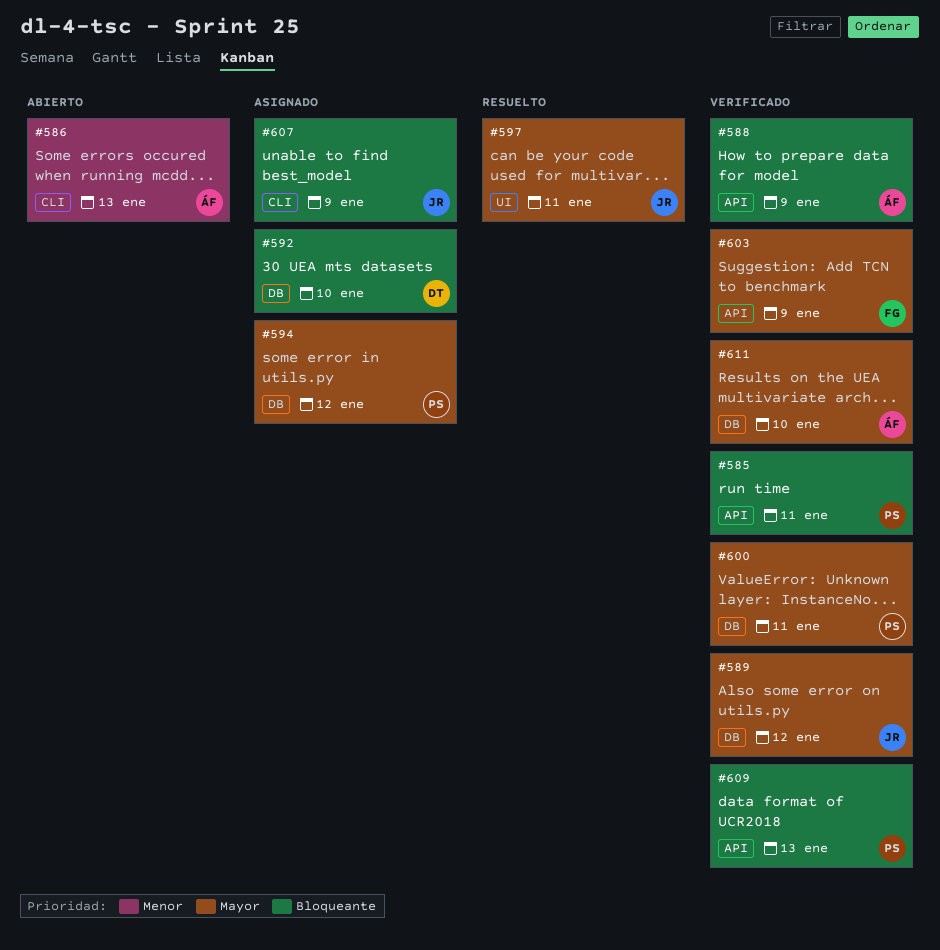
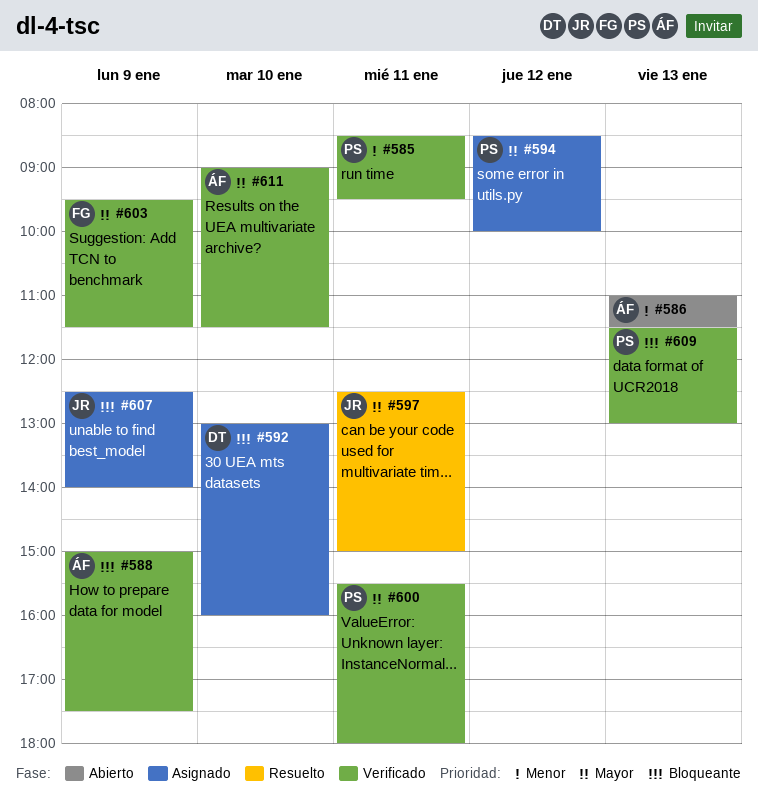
#585, priority: Bloqueante -> Menor
#589: present -> none

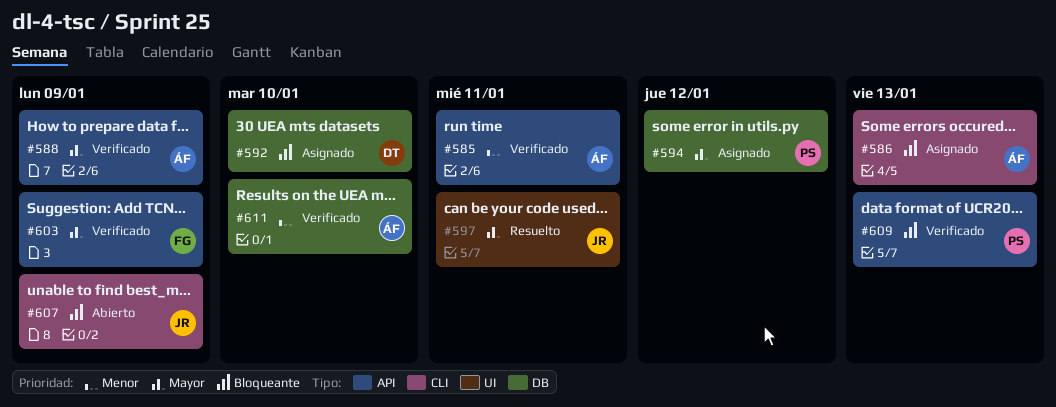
#585, owner: PS -> ÁF
#586, status: Abierto -> Asignado
#586, priority: Menor -> Bloqueante
#588, priority: Bloqueante -> Mayor
#600: present -> none
#607, status: Asignado -> Abierto
#611, priority: Mayor -> Menor

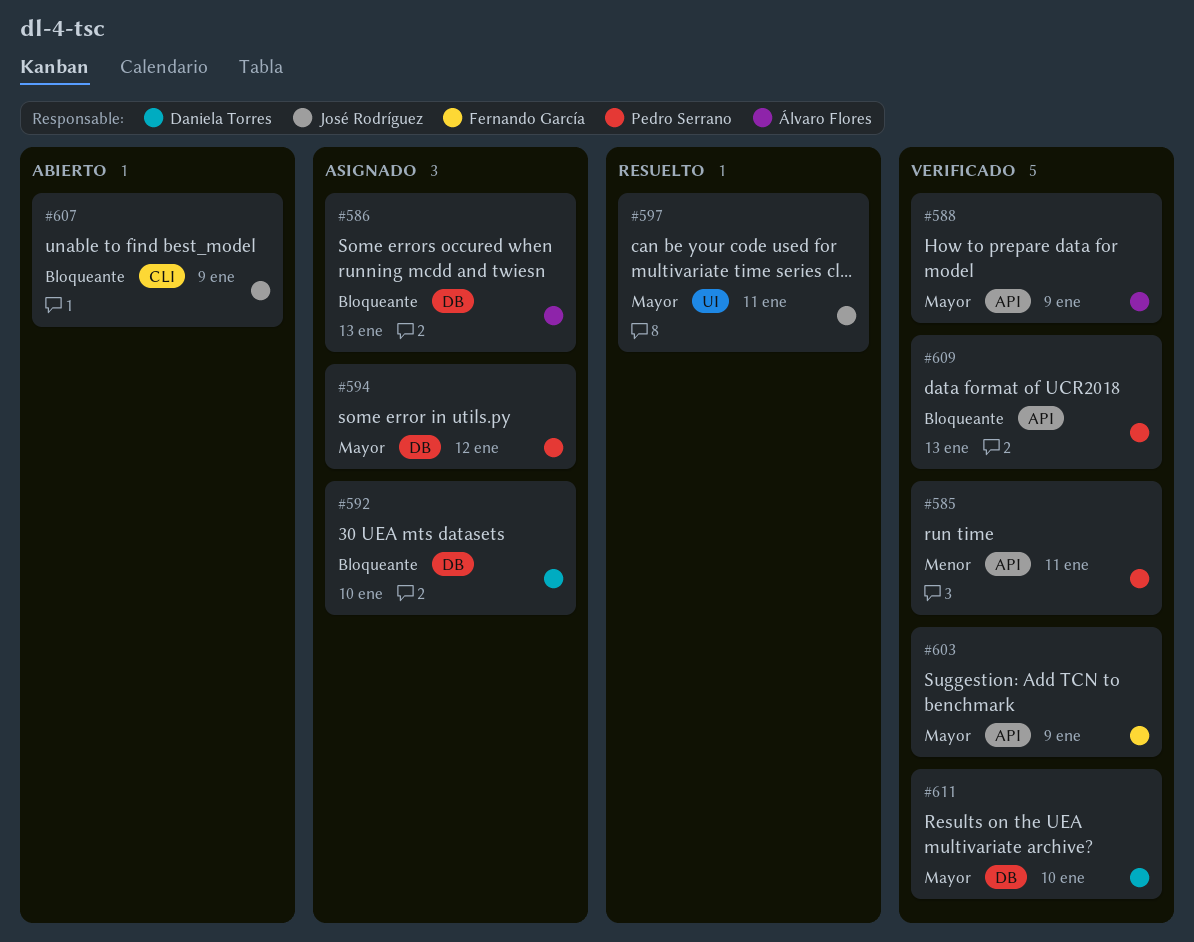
#585, owner: Álvaro Flores -> Pedro Serrano
#586, label: CLI -> DB
#611, owner: Álvaro Flores -> Daniela Torres
#611, priority: Menor -> Mayor

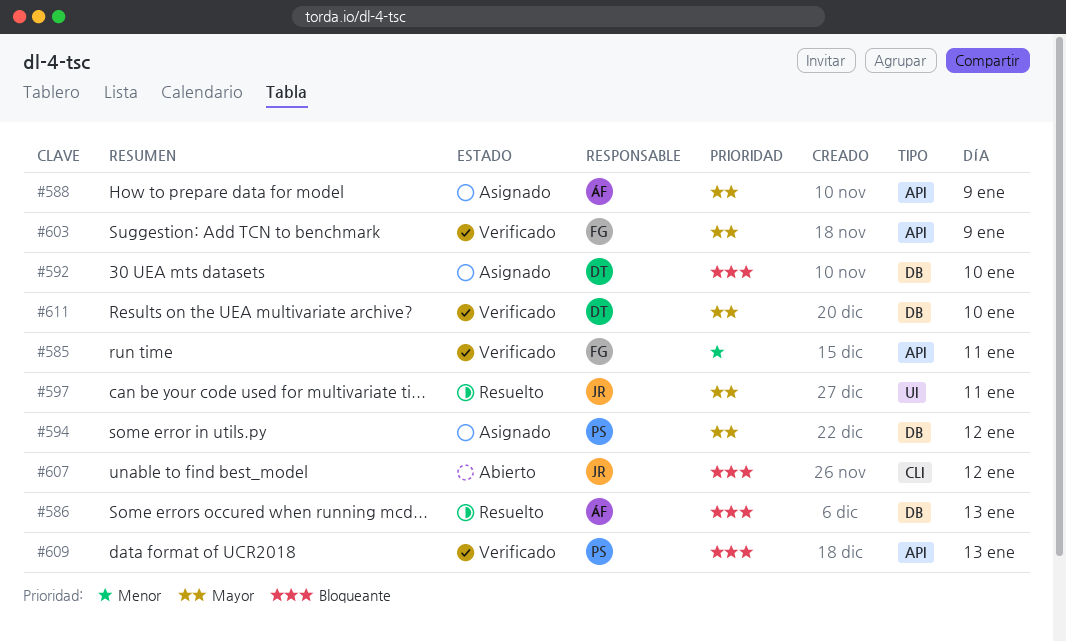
#585, owner: Pedro Serrano -> Fernando García
#586, status: Asignado -> Resuelto
#588, status: Verificado -> Asignado
#607, day: Jan 9 -> Jan 12

